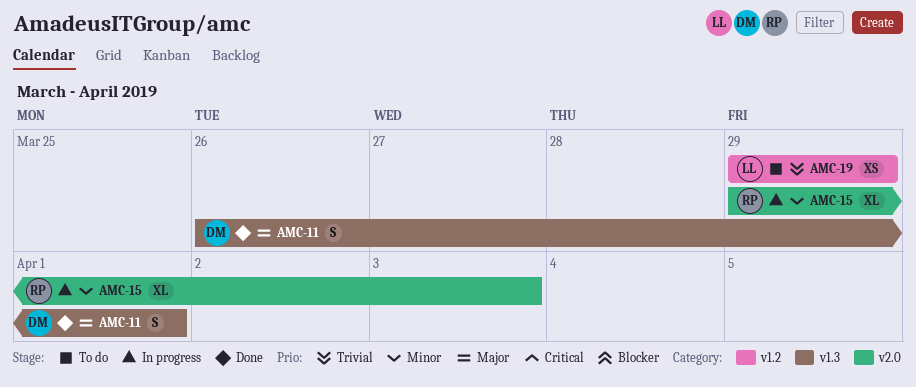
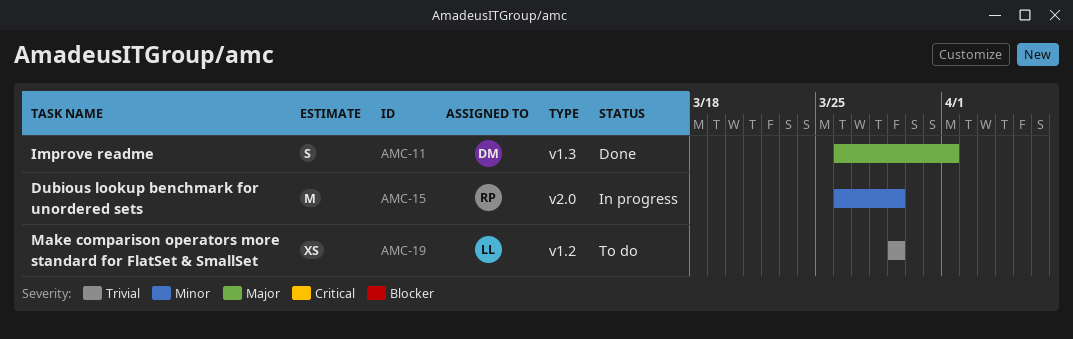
AMC-15, estimate: XL -> M
AMC-15, start: Mar 29 -> Mar 26
AMC-15, due: Apr 3 -> Mar 29

